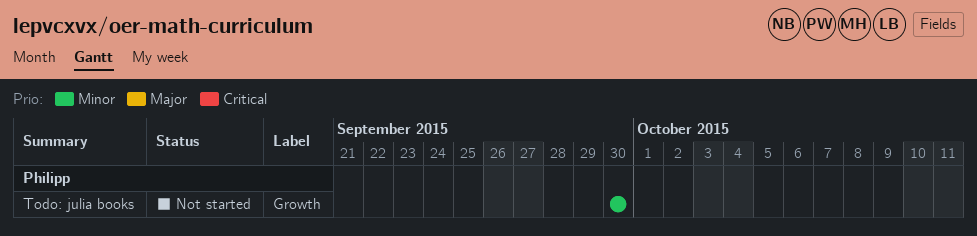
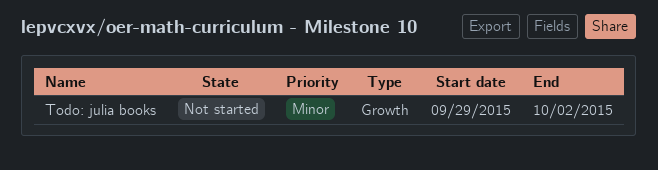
Todo: julia books, start: Sep 30 -> Sep 29
Todo: julia books, due: Sep 30 -> Oct 2

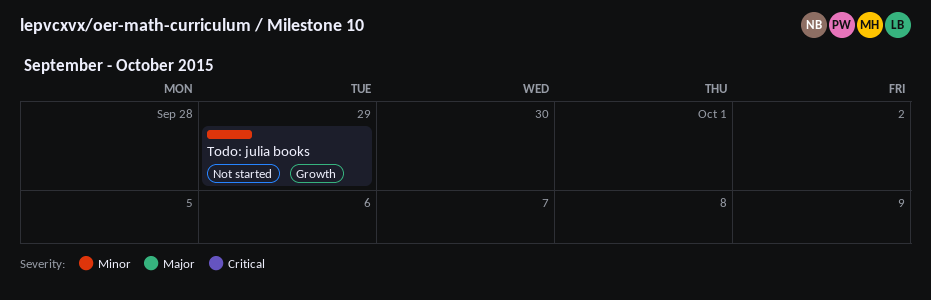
Todo: julia books, due: Oct 2 -> Sep 29

